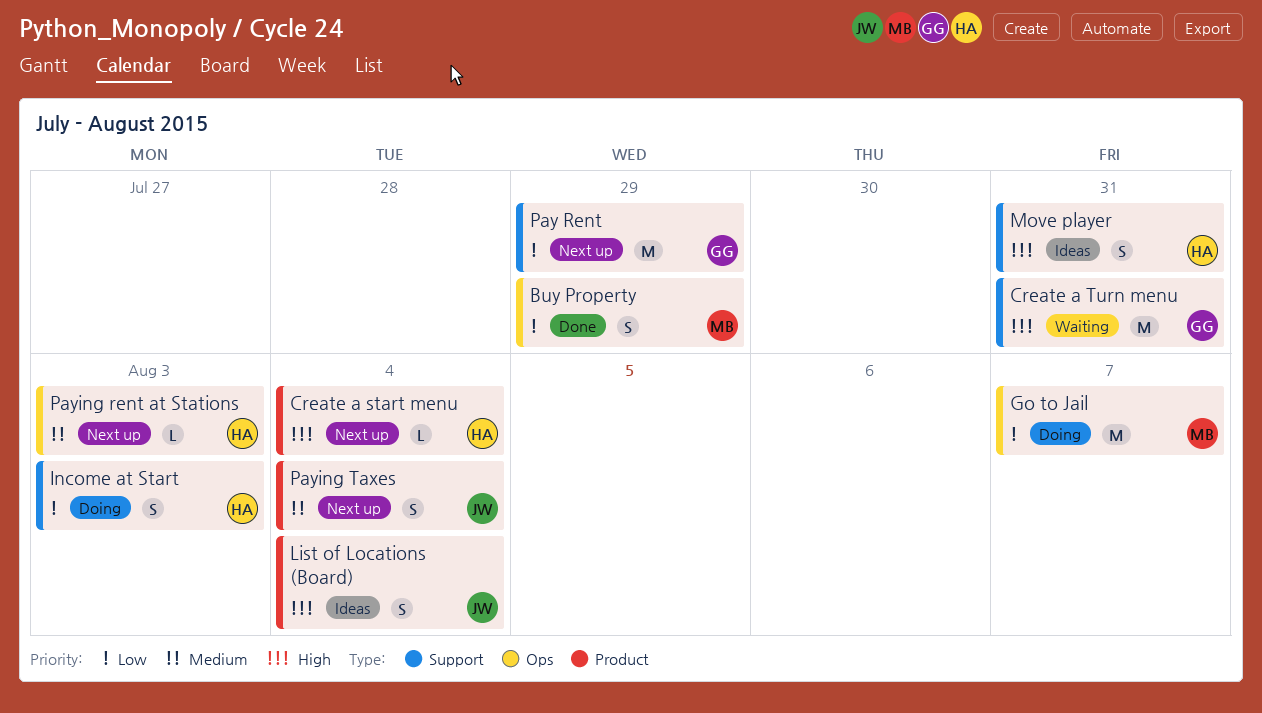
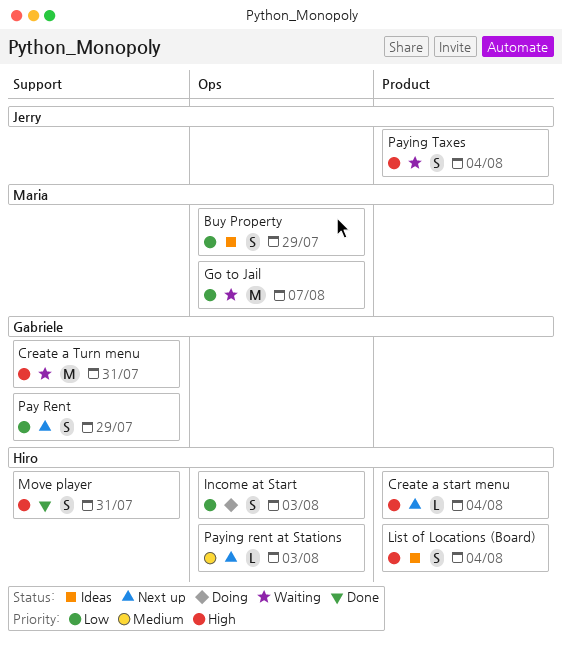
Buy Property, status: Done -> Ideas
Go to Jail, status: Doing -> Waiting
Income at Start, label: Support -> Ops
List of Locations (Board), owner: Jerry -> Hiro
Move player, status: Ideas -> Done
Pay Rent, estimate: M -> S
Paying Taxes, status: Next up -> Waiting
Paying Taxes, priority: Medium -> High

